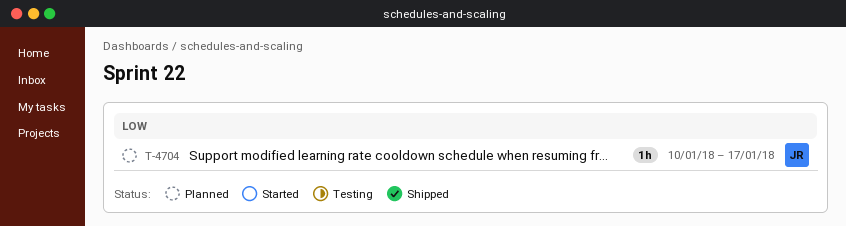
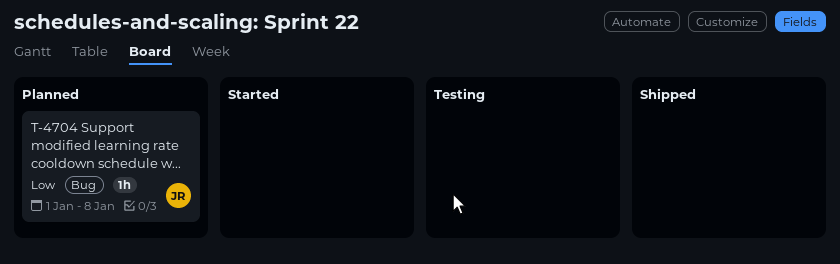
T-4704, start: Jan 10 -> Jan 1
T-4704, due: Jan 17 -> Jan 8

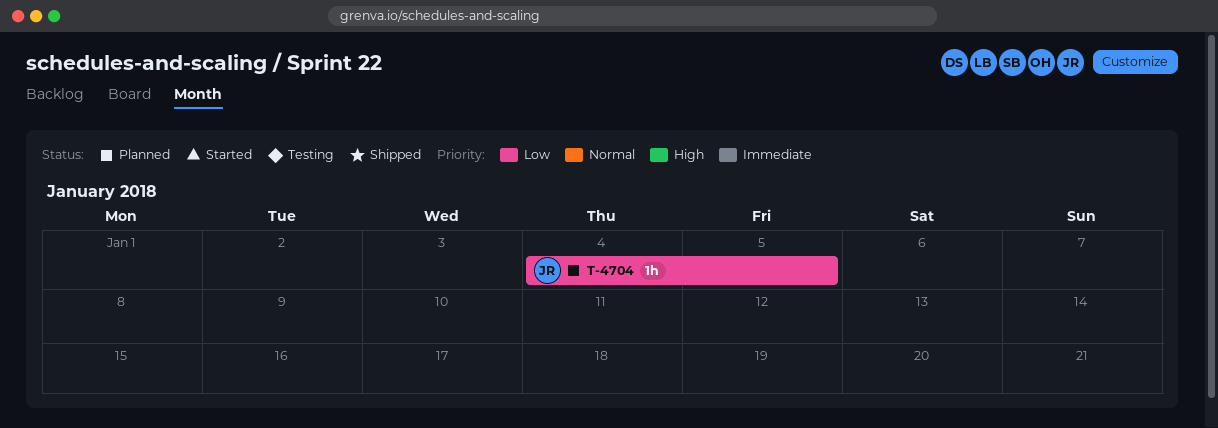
T-4704, start: Jan 1 -> Jan 4
T-4704, due: Jan 8 -> Jan 5

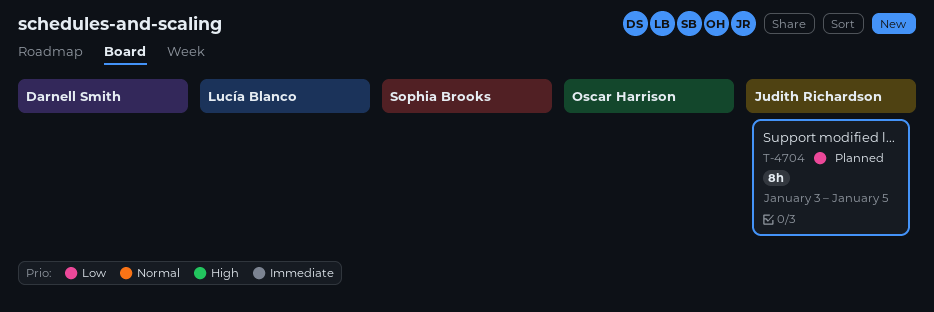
T-4704, estimate: 1h -> 8h
T-4704, start: Jan 4 -> Jan 3

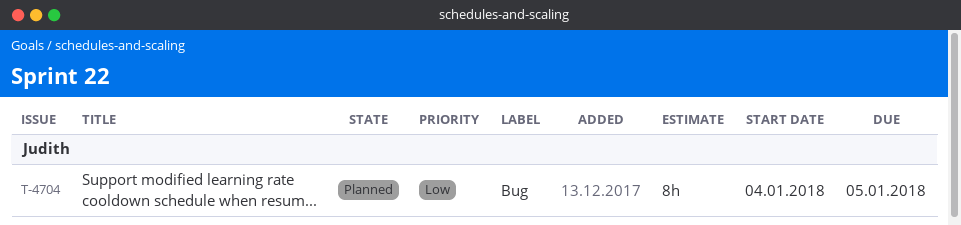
T-4704, start: Jan 3 -> Jan 4

